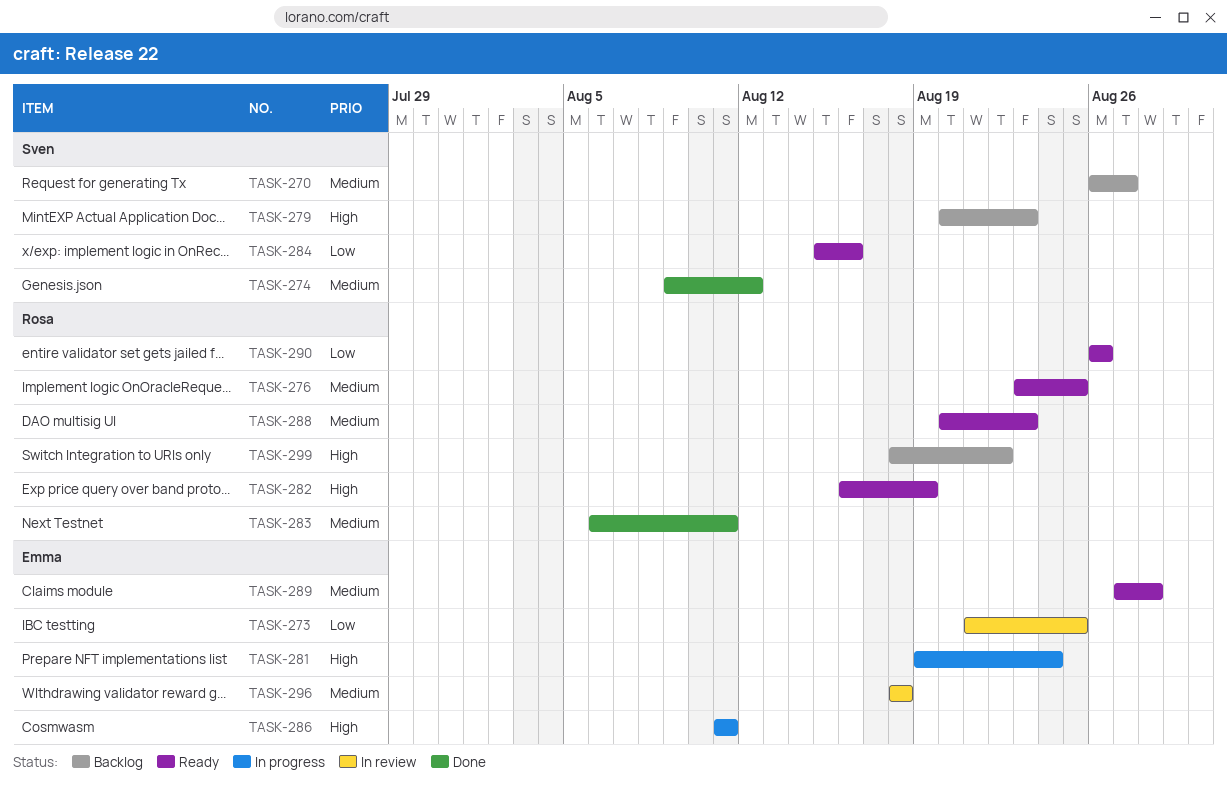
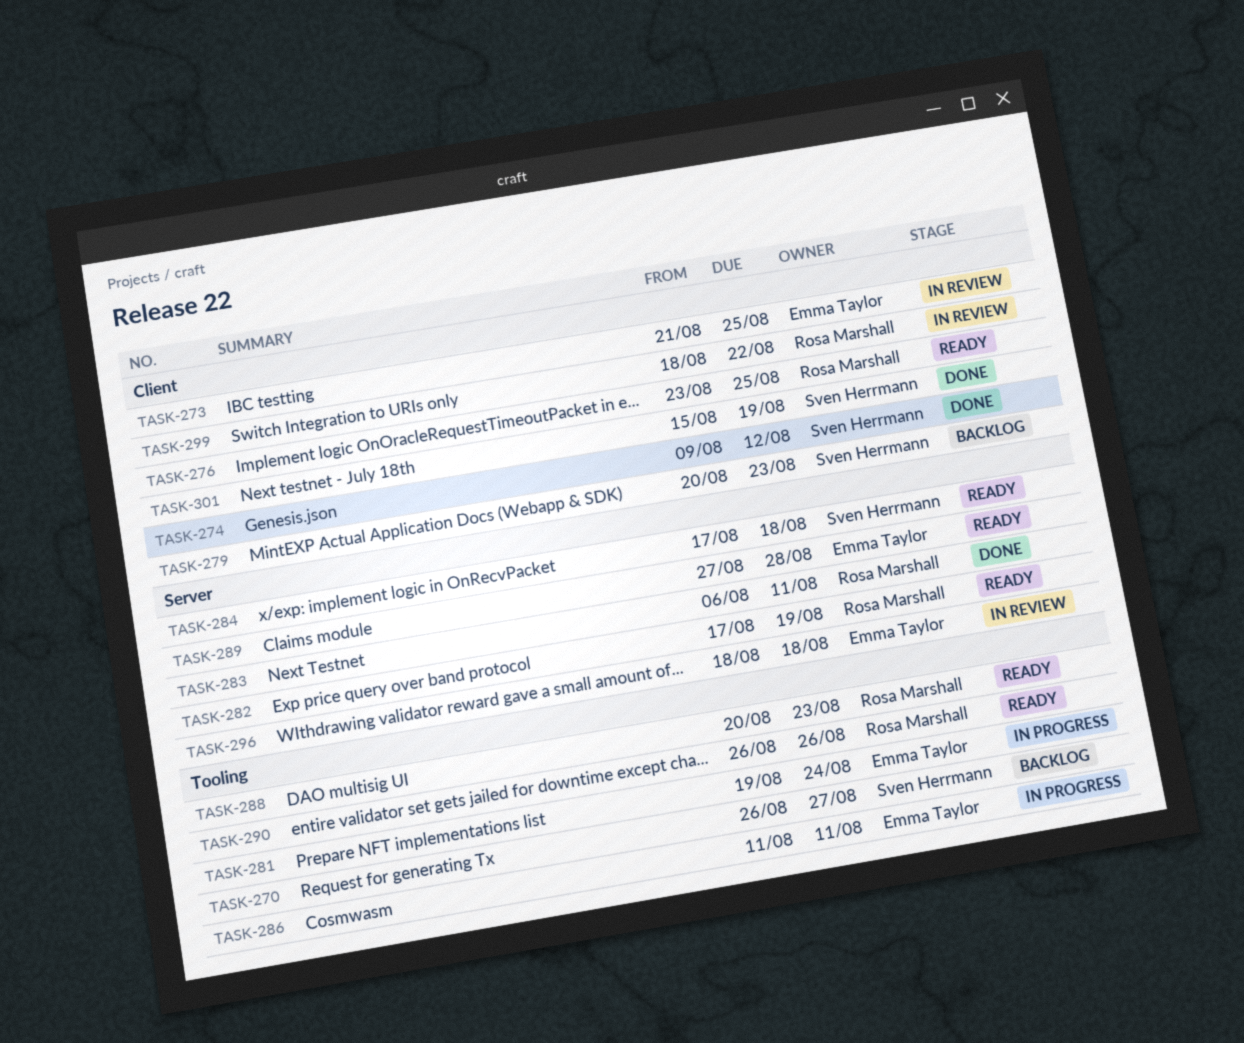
TASK-282, start: Aug 16 -> Aug 17
TASK-284, start: Aug 15 -> Aug 17
TASK-284, due: Aug 16 -> Aug 18
TASK-299, status: Backlog -> In review
TASK-301: none -> present

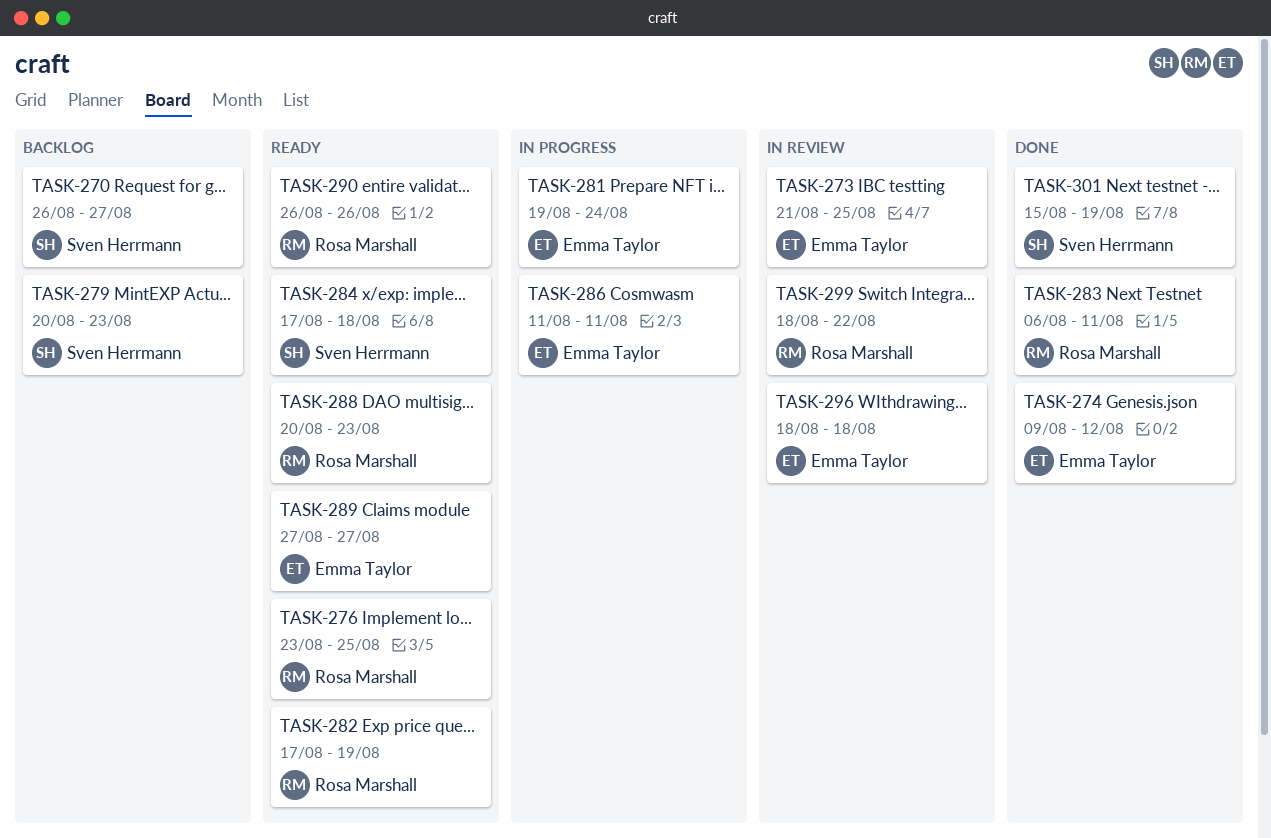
TASK-274, owner: Sven Herrmann -> Emma Taylor
TASK-289, due: Aug 28 -> Aug 27

